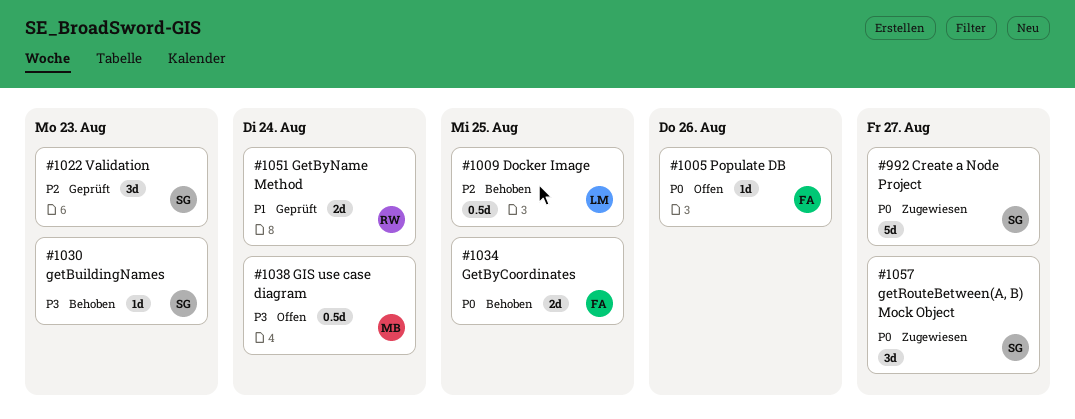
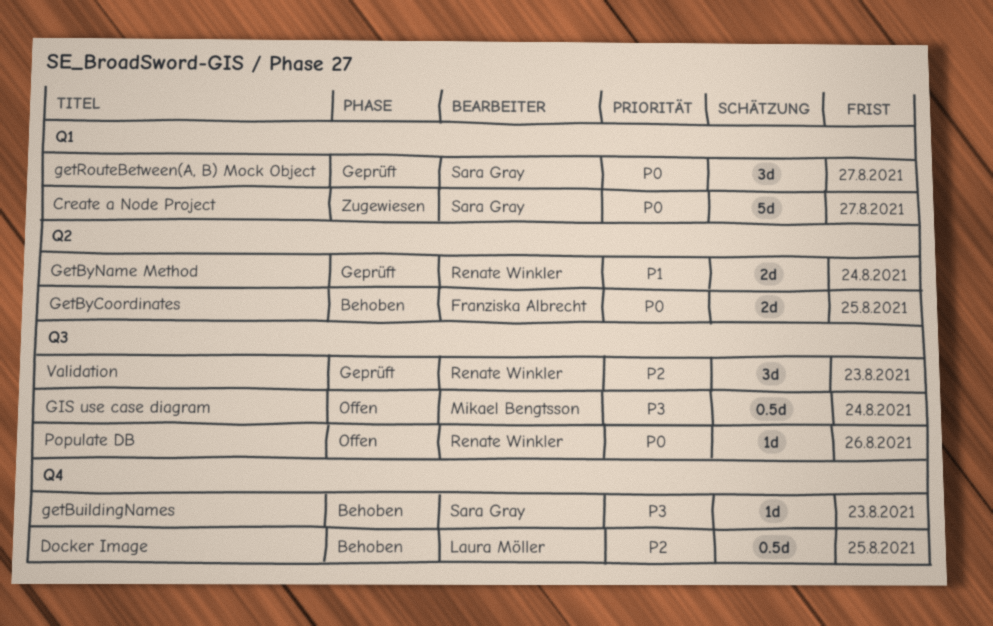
getRouteBetween(A, B) Mock Object, status: Zugewiesen -> Geprüft
Populate DB, owner: Franziska Albrecht -> Renate Winkler
Validation, owner: Sara Gray -> Renate Winkler

